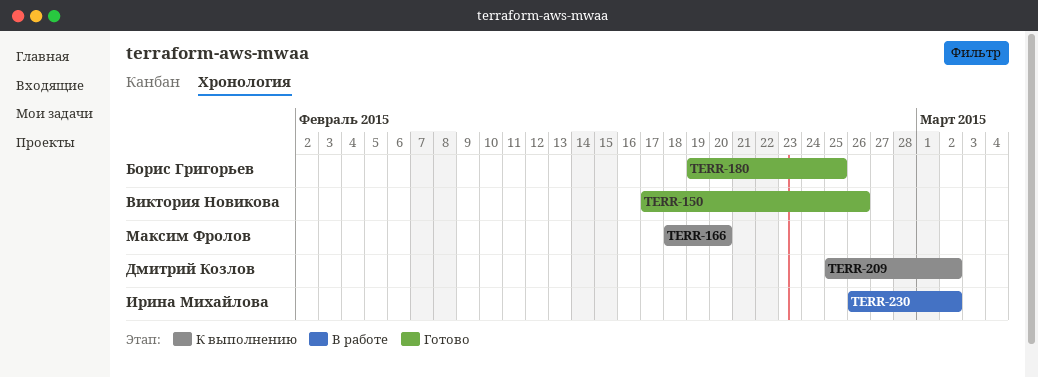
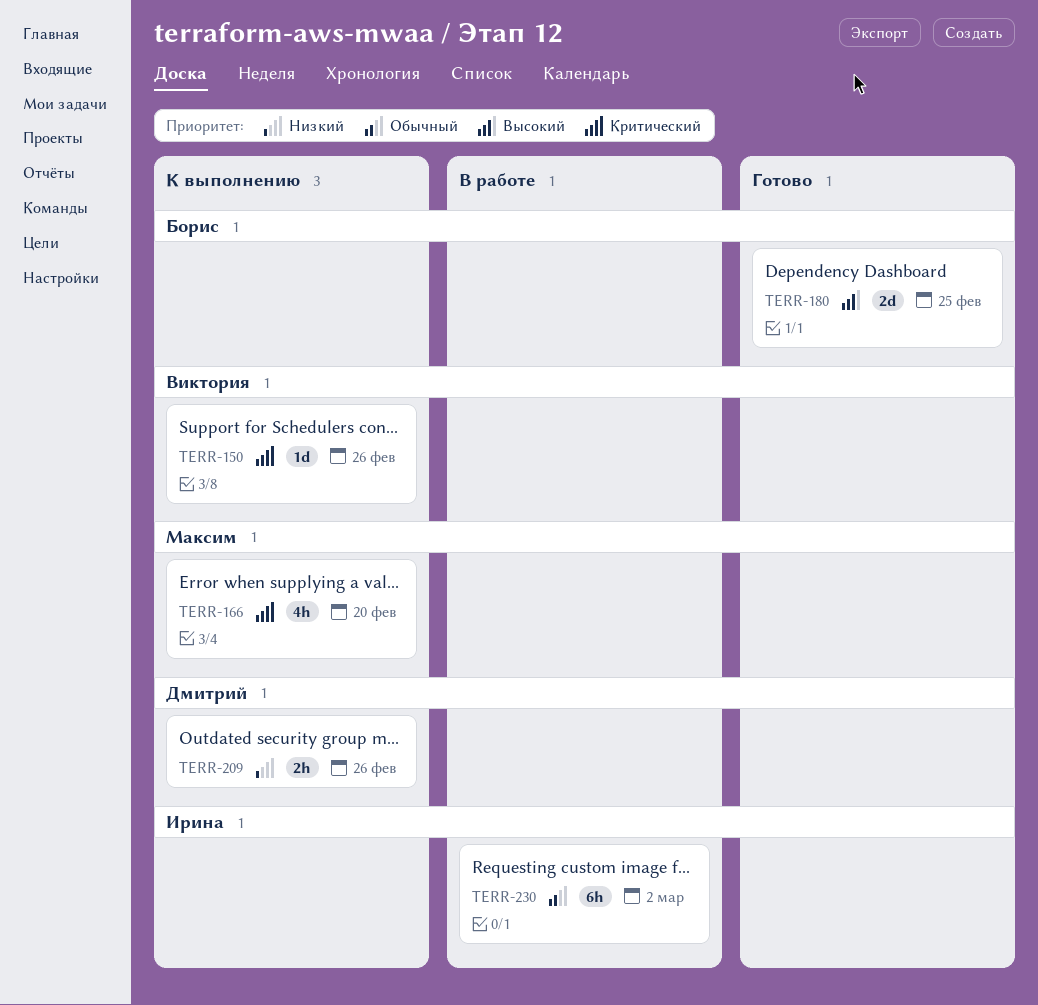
TERR-150, status: Готово -> К выполнению
TERR-209, due: Mar 2 -> Feb 26

